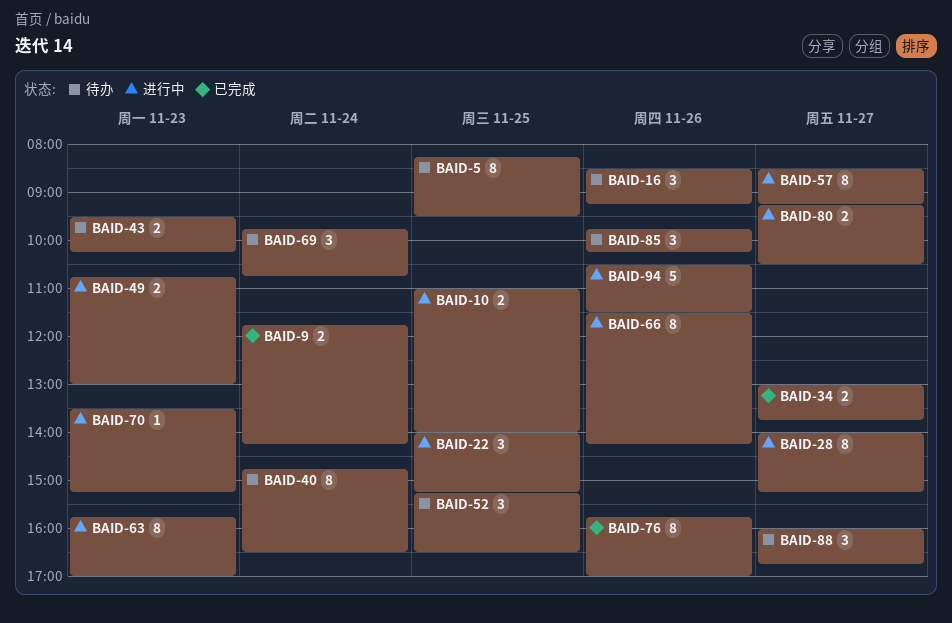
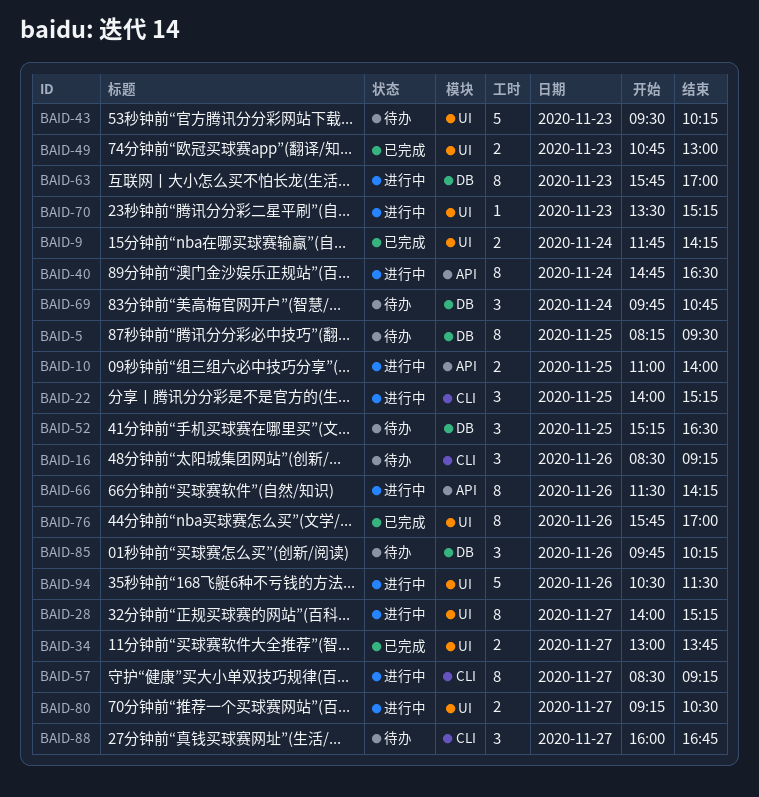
BAID-40, status: 待办 -> 进行中
BAID-43, estimate: 2 -> 5
BAID-49, status: 进行中 -> 已完成

